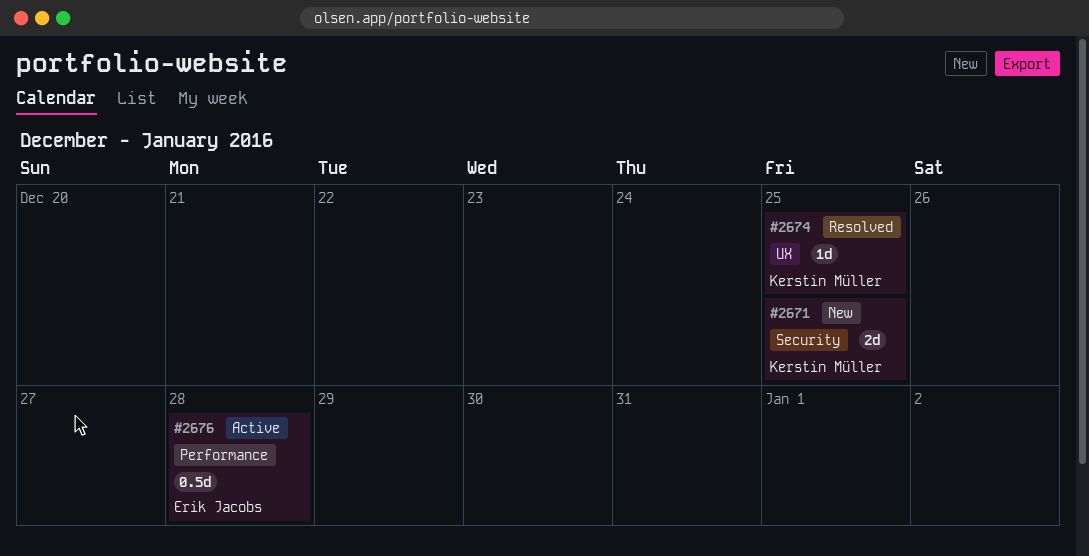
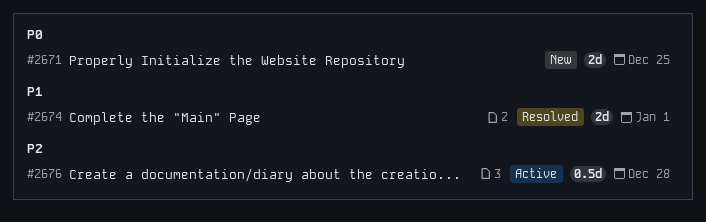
#2674, estimate: 1d -> 2d
#2674, due: Dec 25 -> Jan 1

